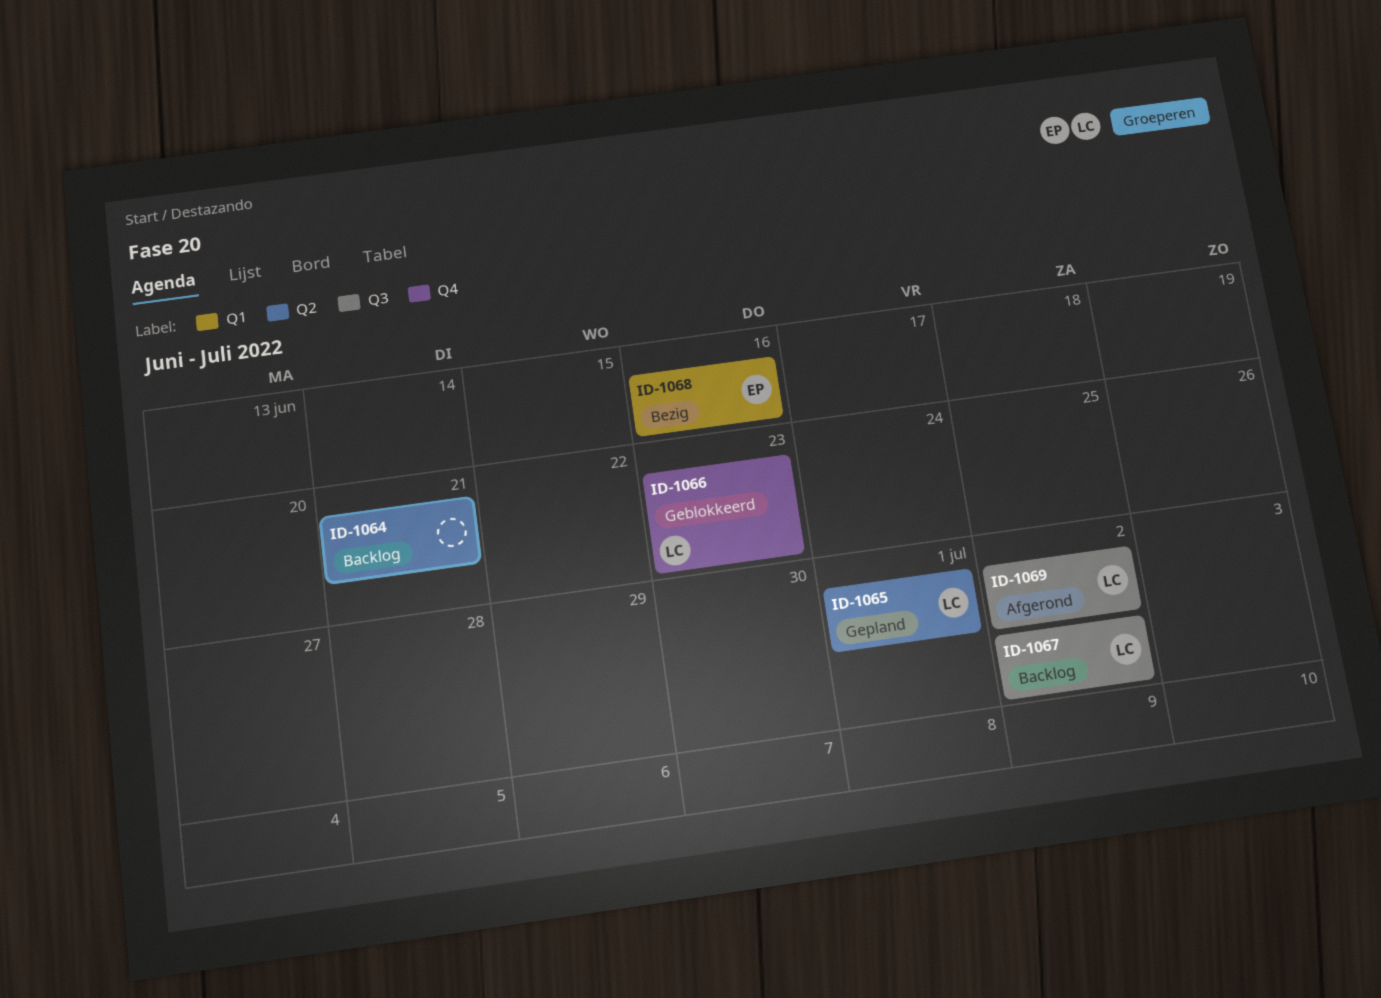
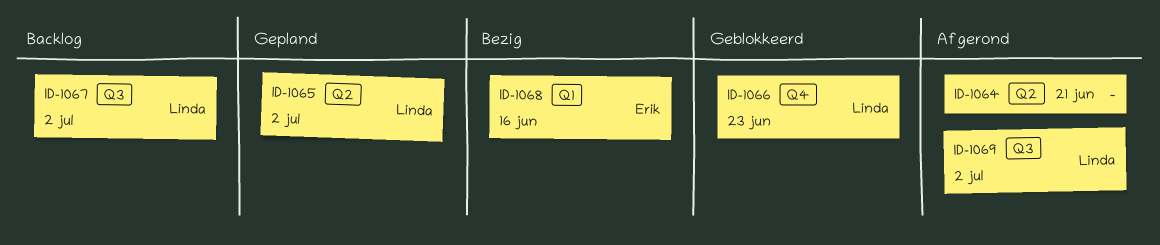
ID-1064, status: Backlog -> Afgerond
ID-1065, due: Jul 1 -> Jul 2

